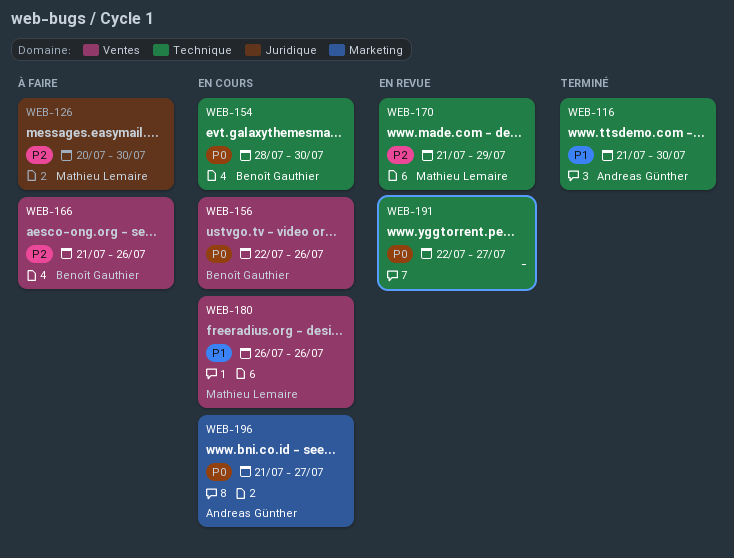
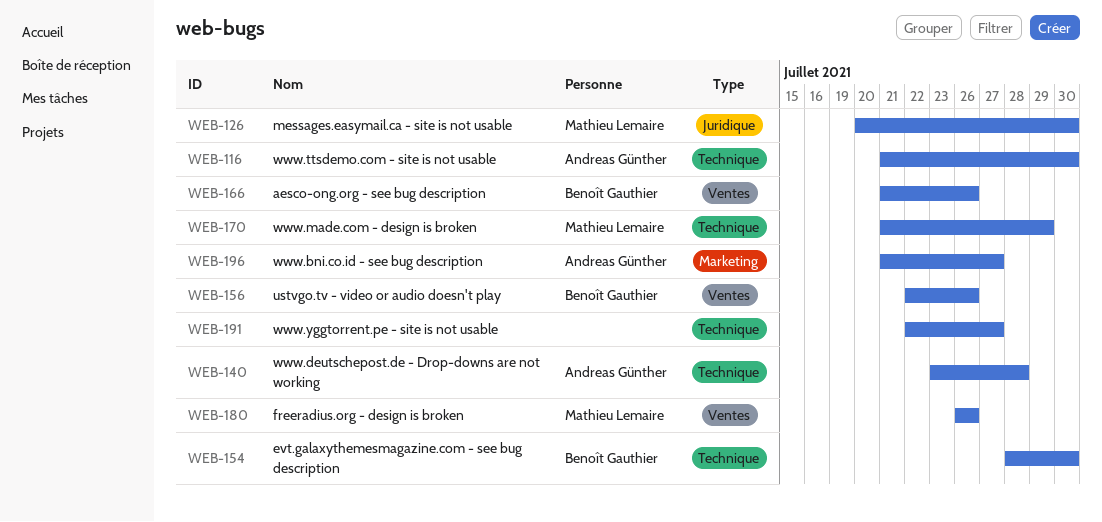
WEB-140: none -> present

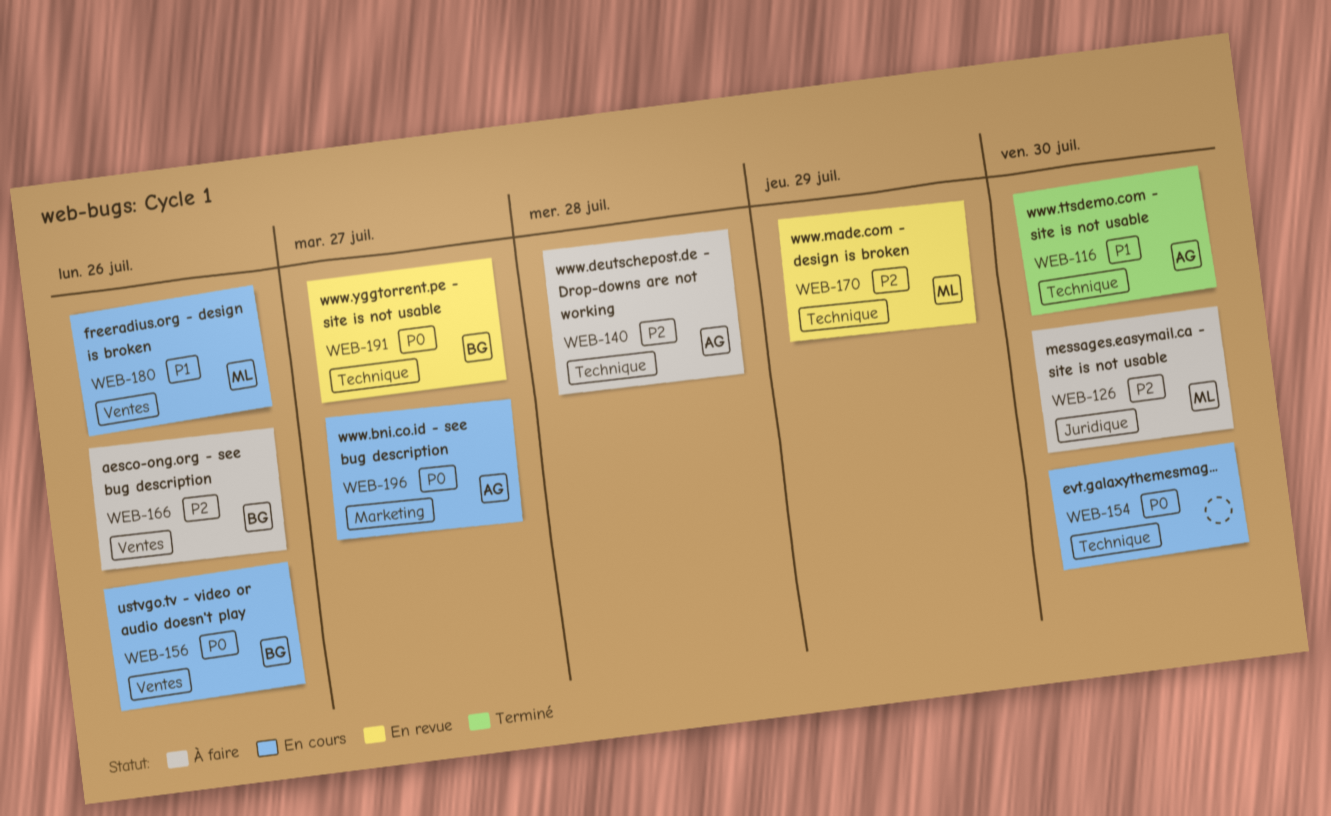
WEB-154, owner: Benoît Gauthier -> none
WEB-191, owner: none -> Benoît Gauthier

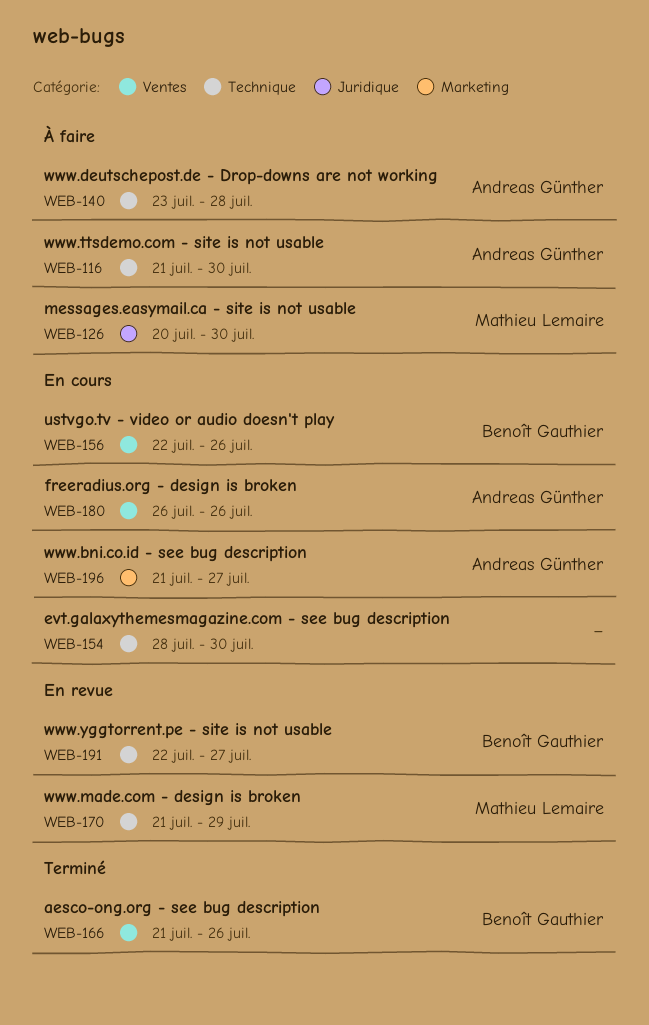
WEB-116, status: Terminé -> À faire
WEB-166, status: À faire -> Terminé
WEB-180, owner: Mathieu Lemaire -> Andreas Günther

